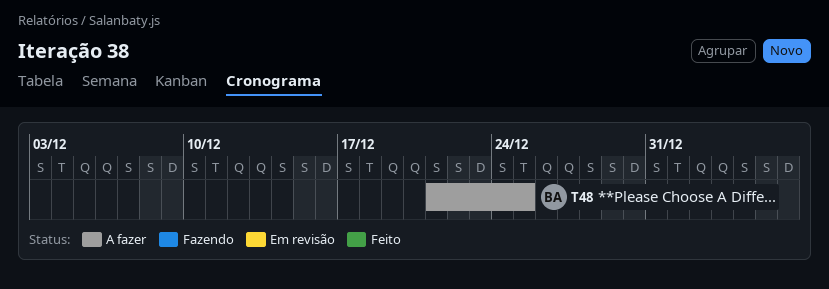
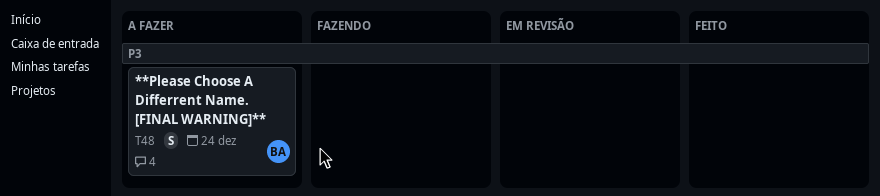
T48, due: Dec 25 -> Dec 24

